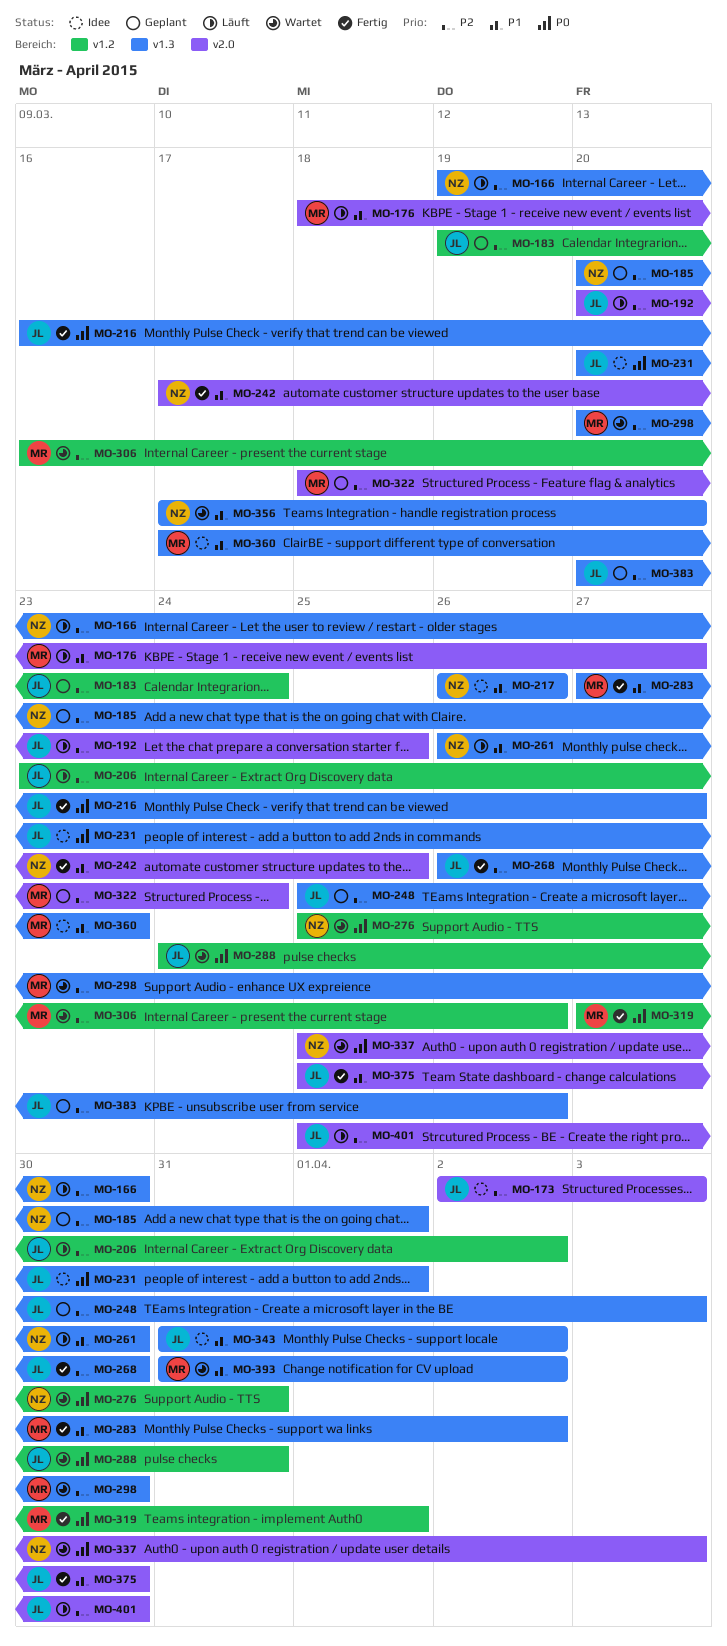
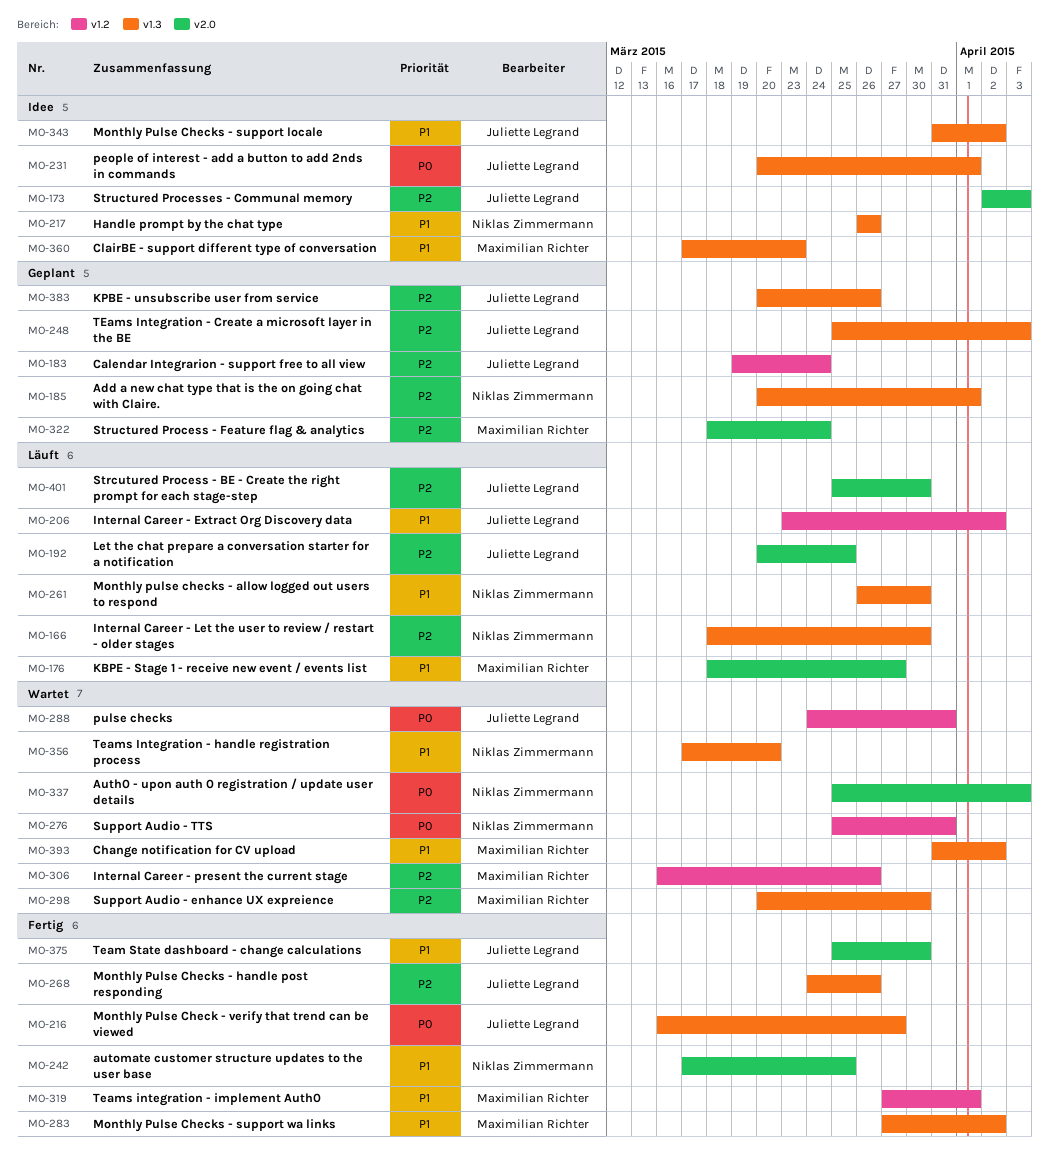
MO-166, start: Mar 19 -> Mar 18
MO-206, priority: P2 -> P1
MO-268, start: Mar 26 -> Mar 24
MO-268, due: Mar 30 -> Mar 26
MO-319, priority: P0 -> P1

